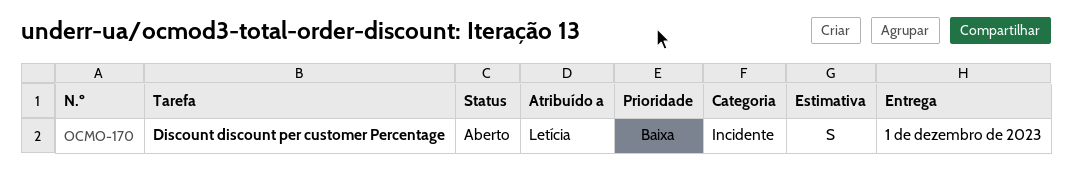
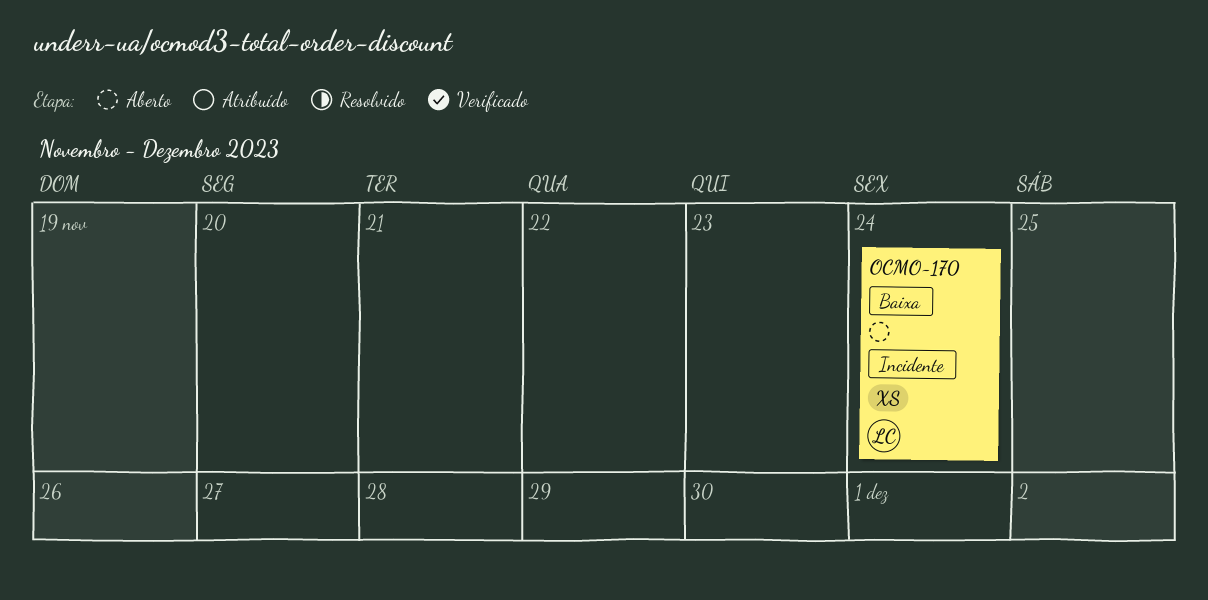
OCMO-170, estimate: S -> XS
OCMO-170, due: Dec 1 -> Nov 24

